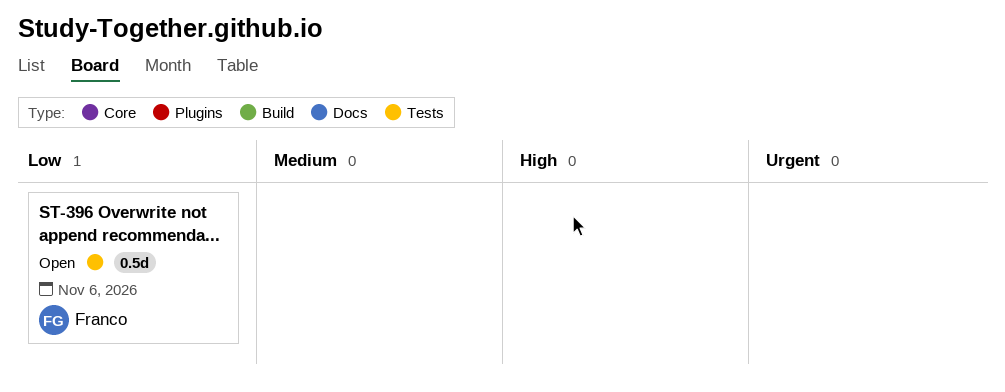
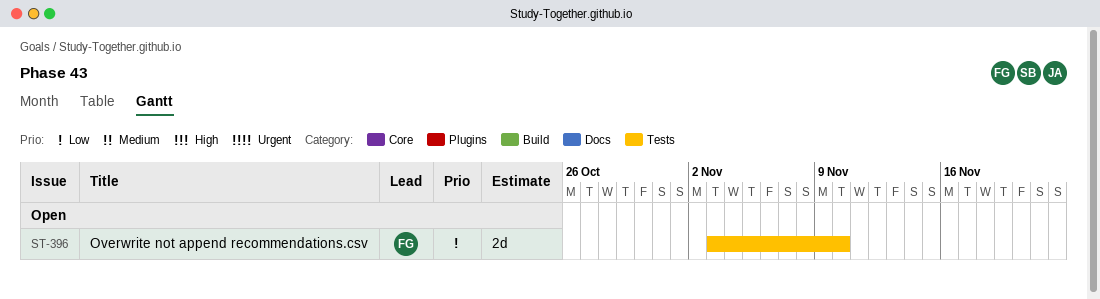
ST-396, estimate: 0.5d -> 2d
ST-396, due: Nov 6 -> Nov 10

